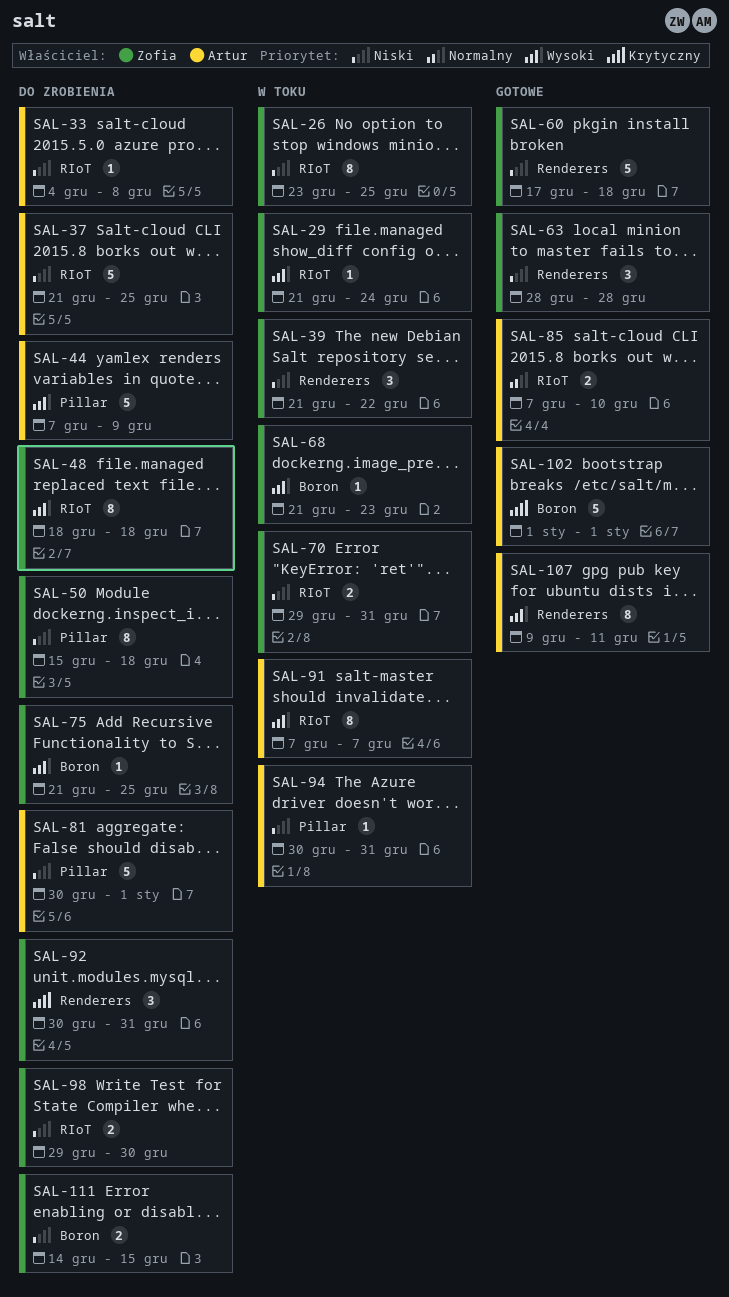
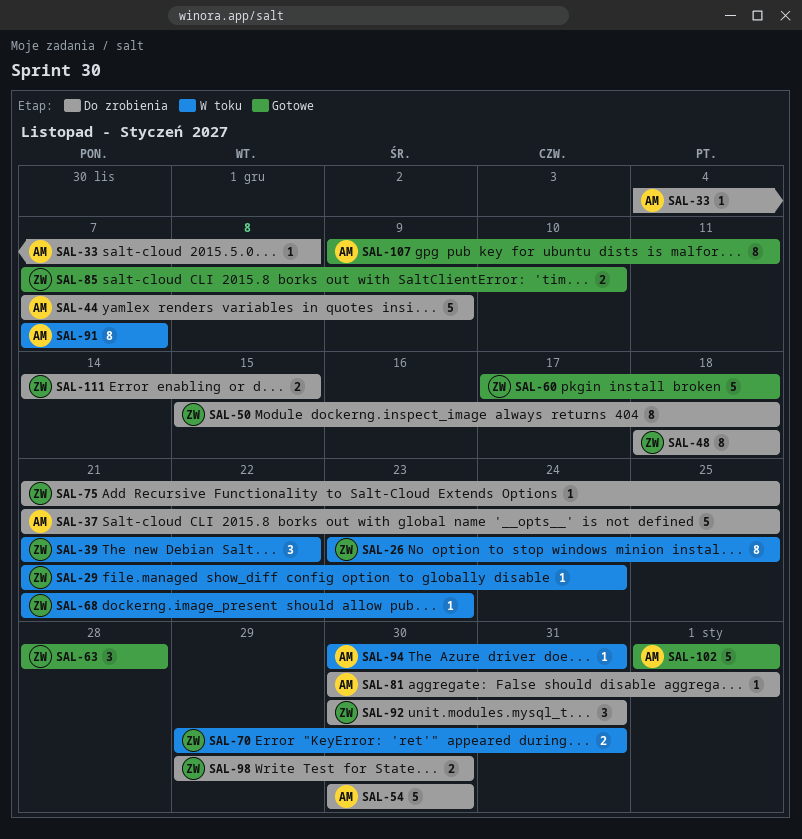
SAL-54: none -> present
SAL-81, estimate: 5 -> 1
SAL-85, owner: Artur -> Zofia

